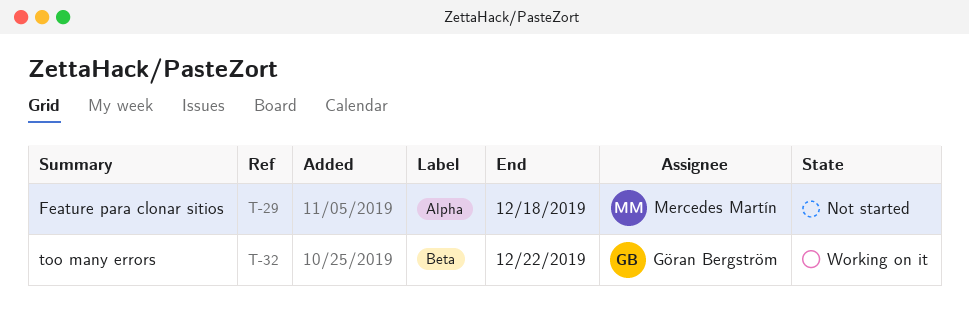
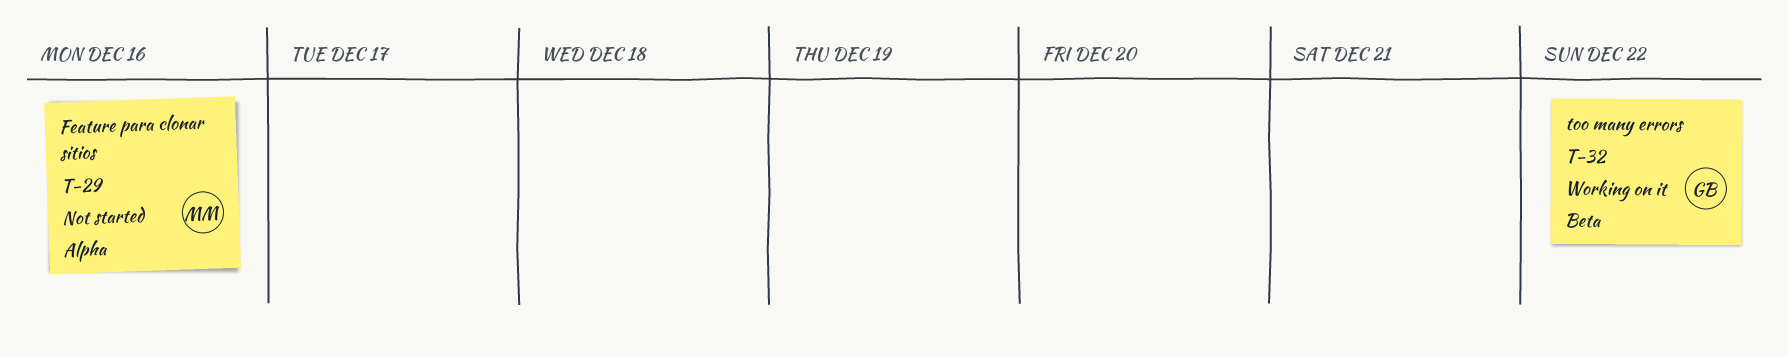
T-29, due: Dec 18 -> Dec 16

